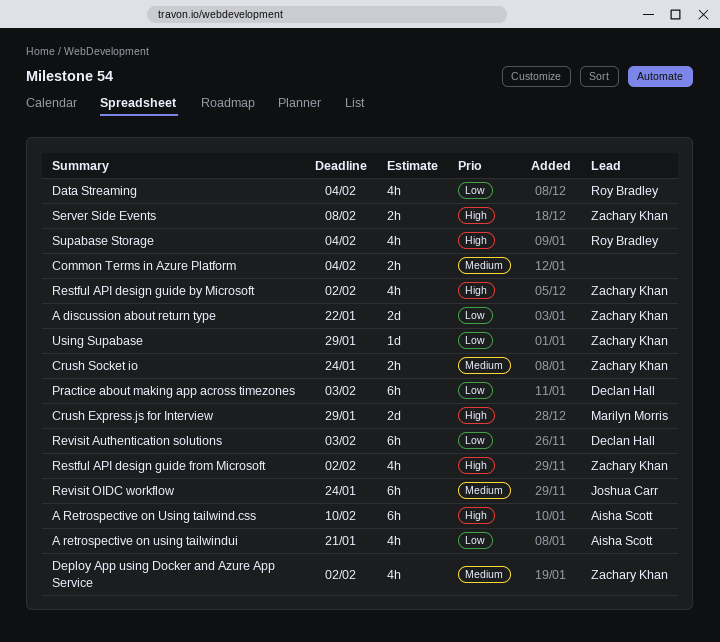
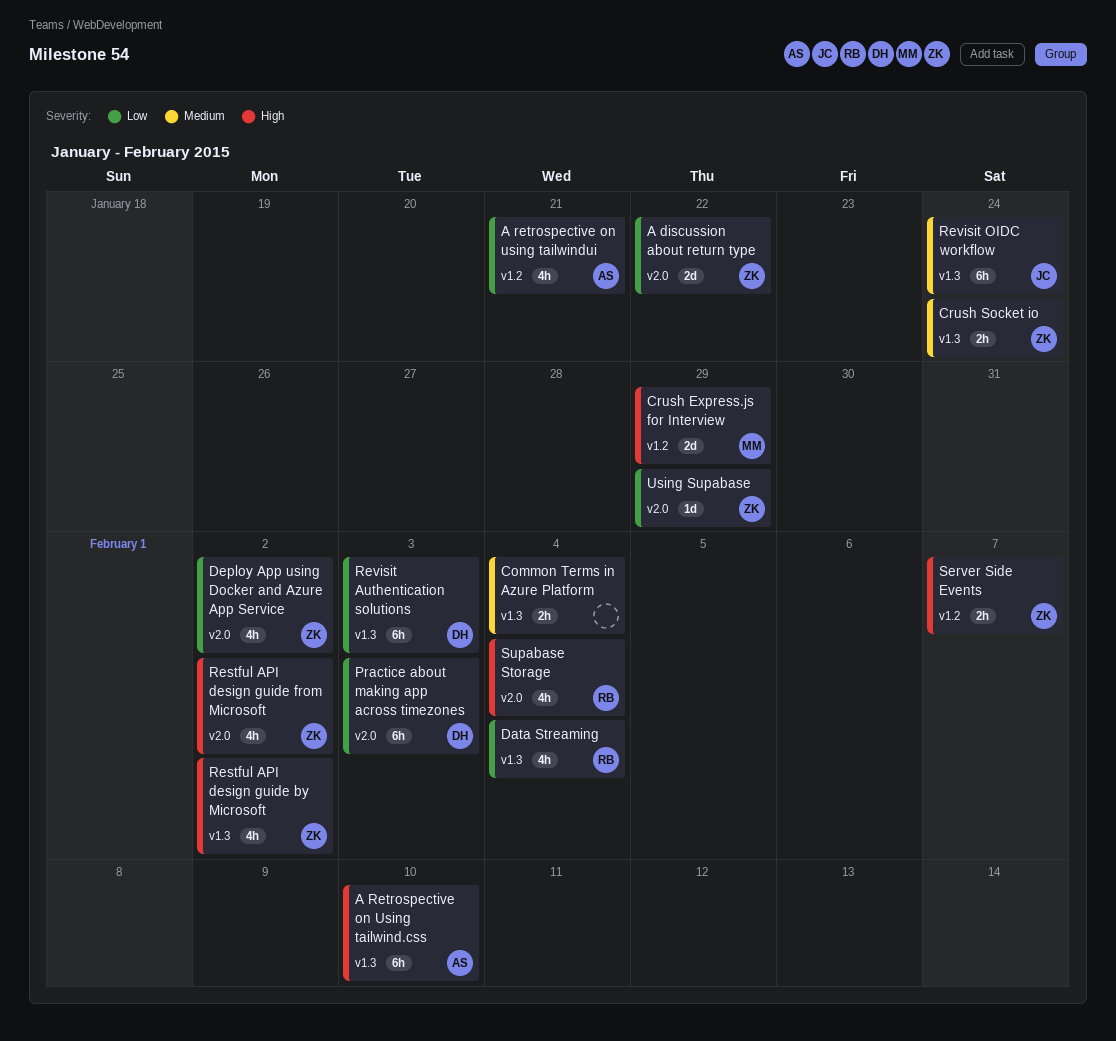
Deploy App using Docker and Azure App Service, priority: Medium -> Low
Server Side Events, due: Feb 8 -> Feb 7

